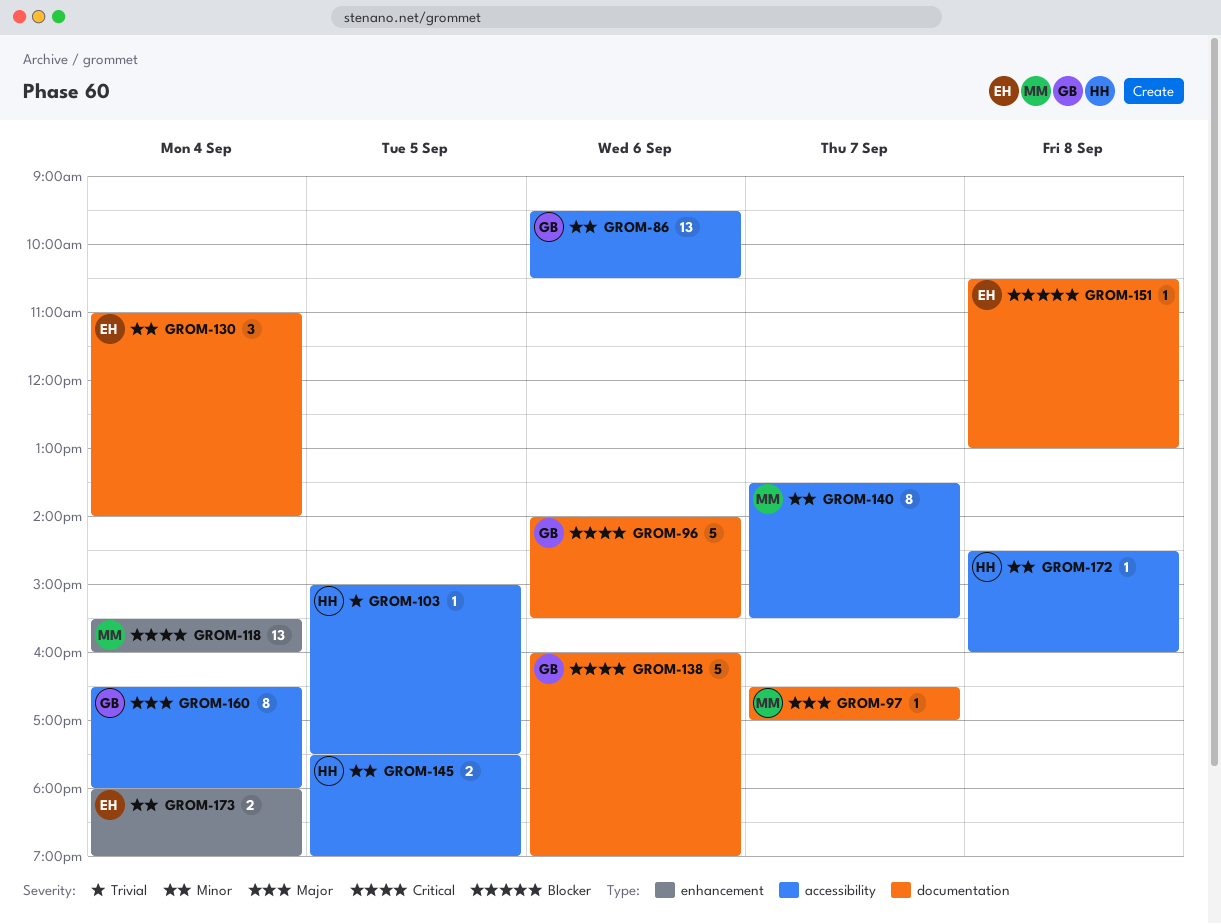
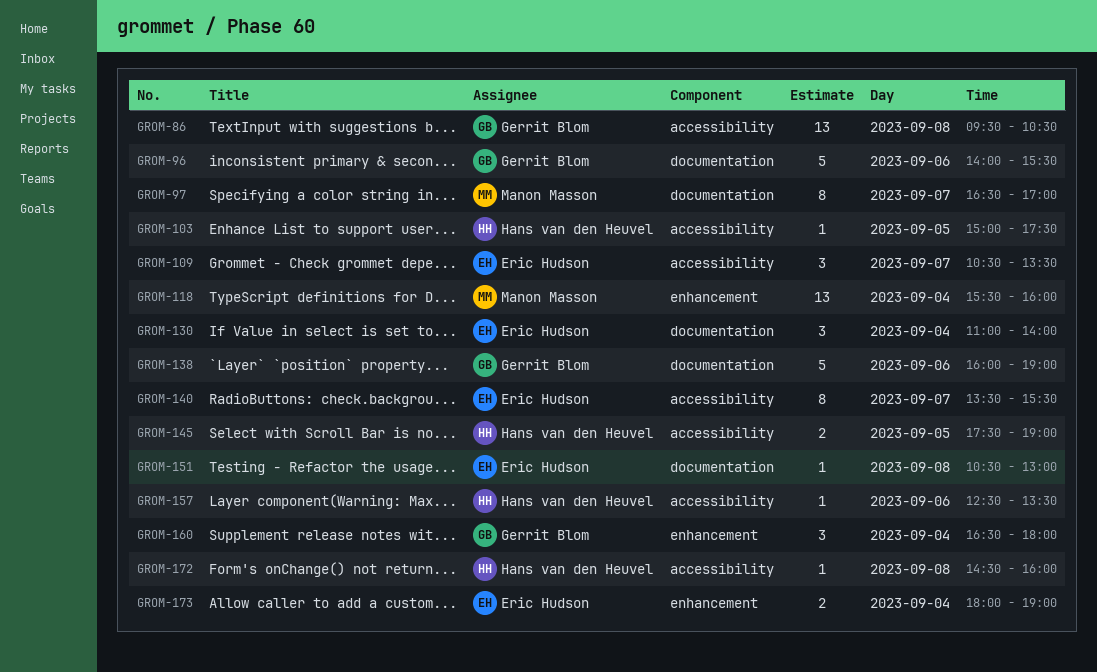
GROM-86, day: Sep 6 -> Sep 8
GROM-97, estimate: 1 -> 8
GROM-109: none -> present
GROM-140, owner: Manon Masson -> Eric Hudson
GROM-157: none -> present
GROM-160, label: accessibility -> enhancement
GROM-160, estimate: 8 -> 3

